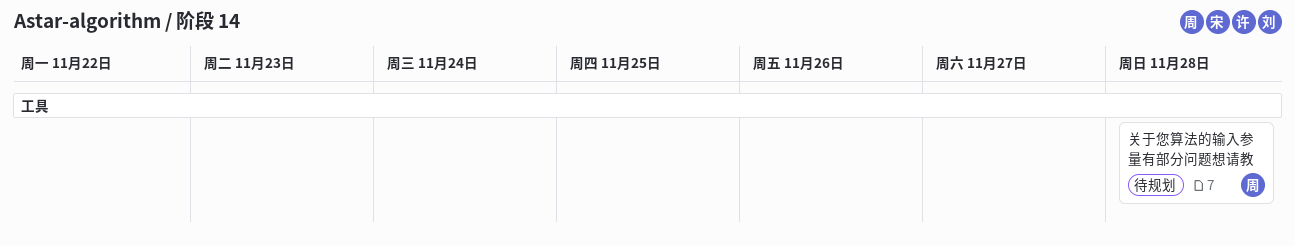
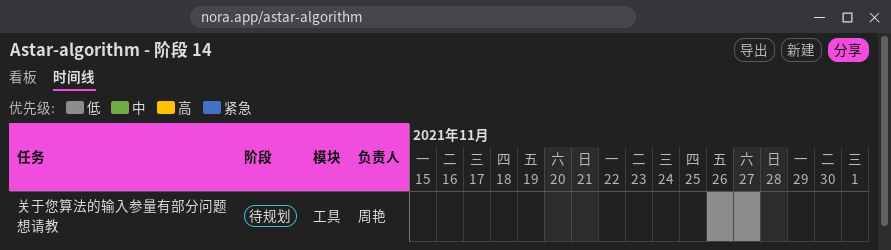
关于您算法的输入参量有部分问题想请教, due: Nov 28 -> Nov 27

